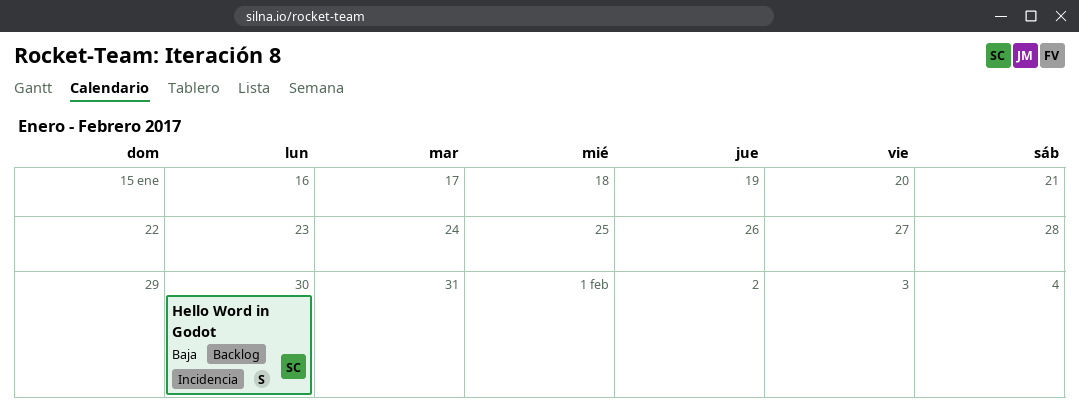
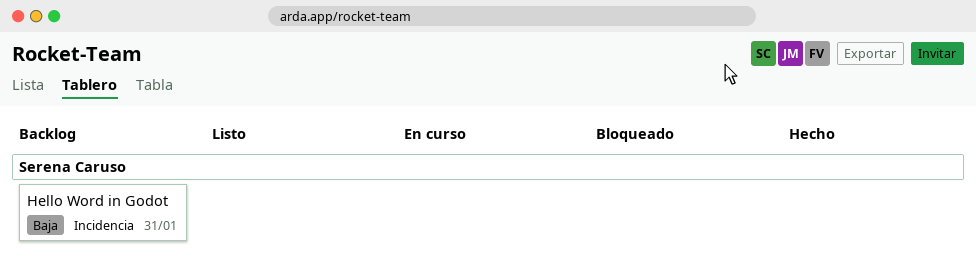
Hello Word in Godot, due: Jan 30 -> Jan 31

